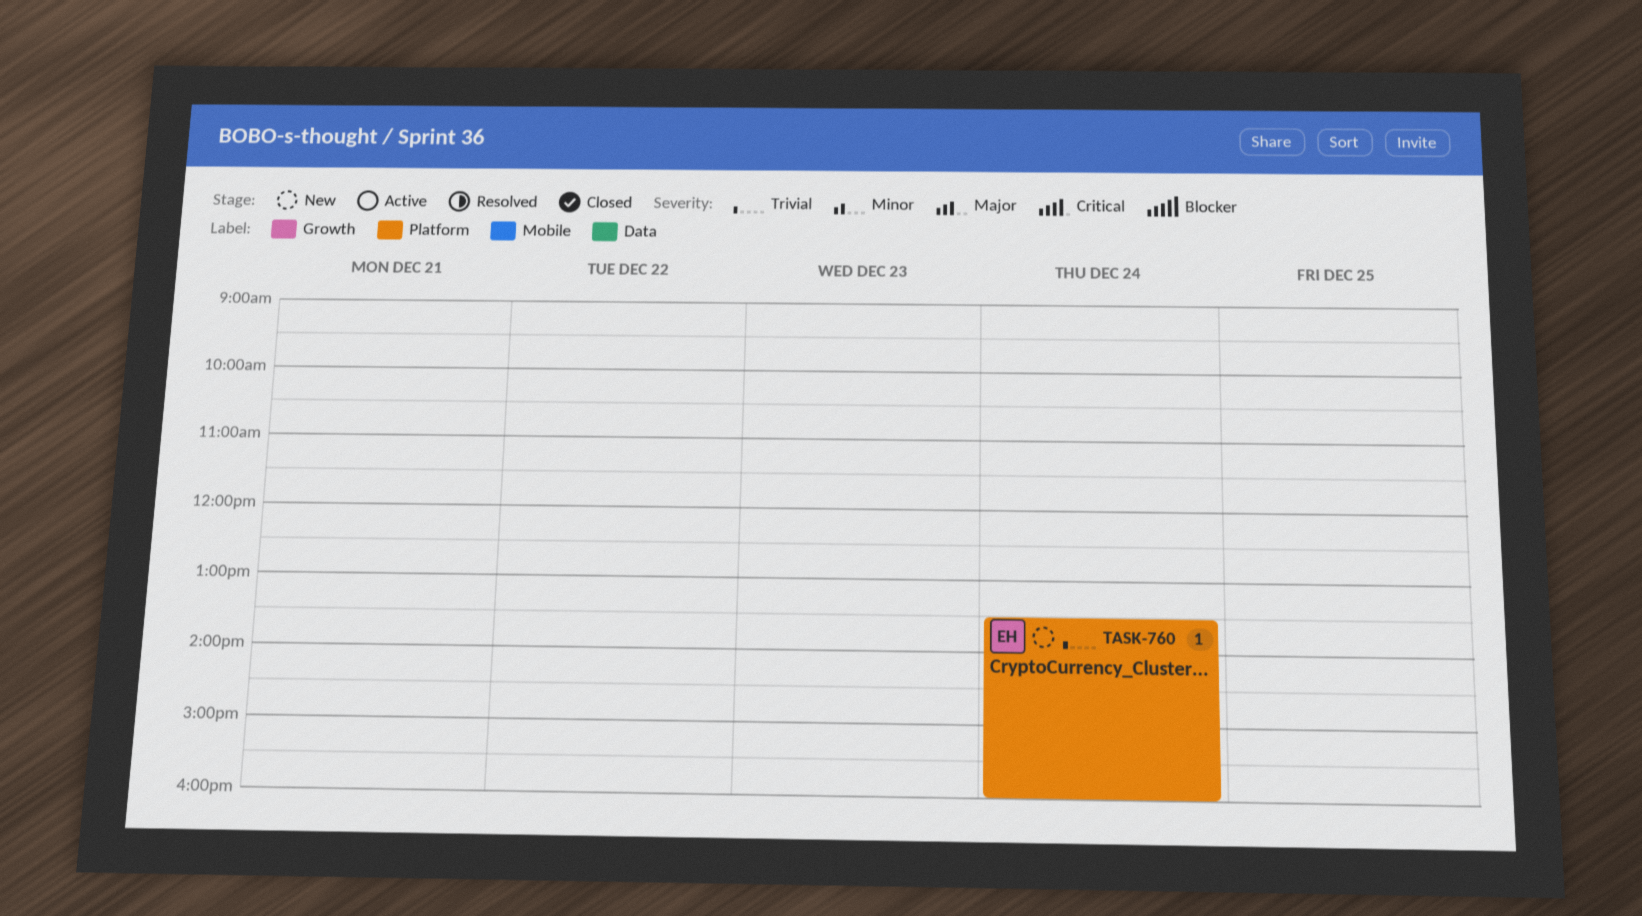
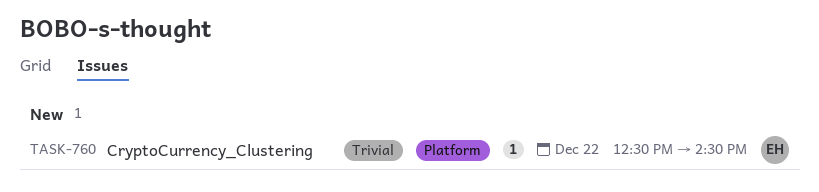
TASK-760, day: Dec 24 -> Dec 22
TASK-760, begins: 13:30 -> 12:30
TASK-760, ends: 16:00 -> 14:30

